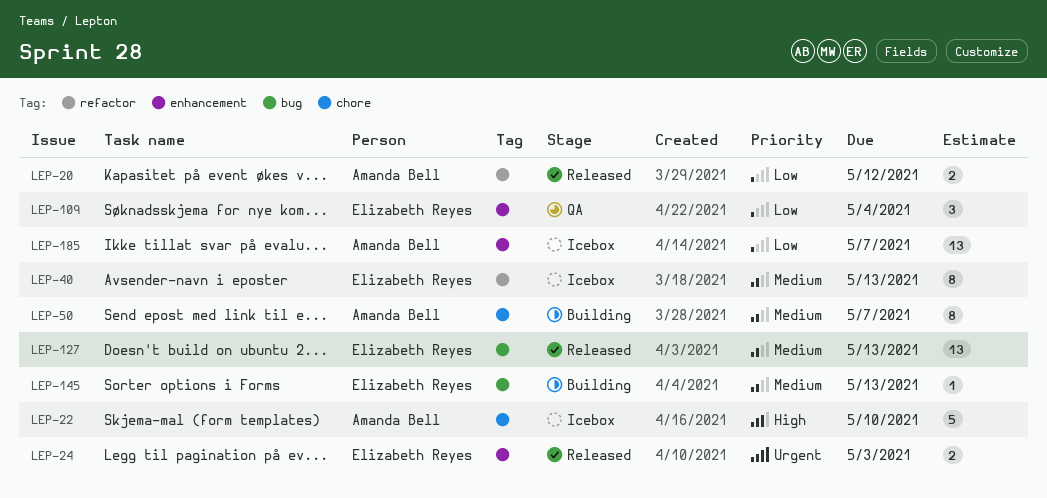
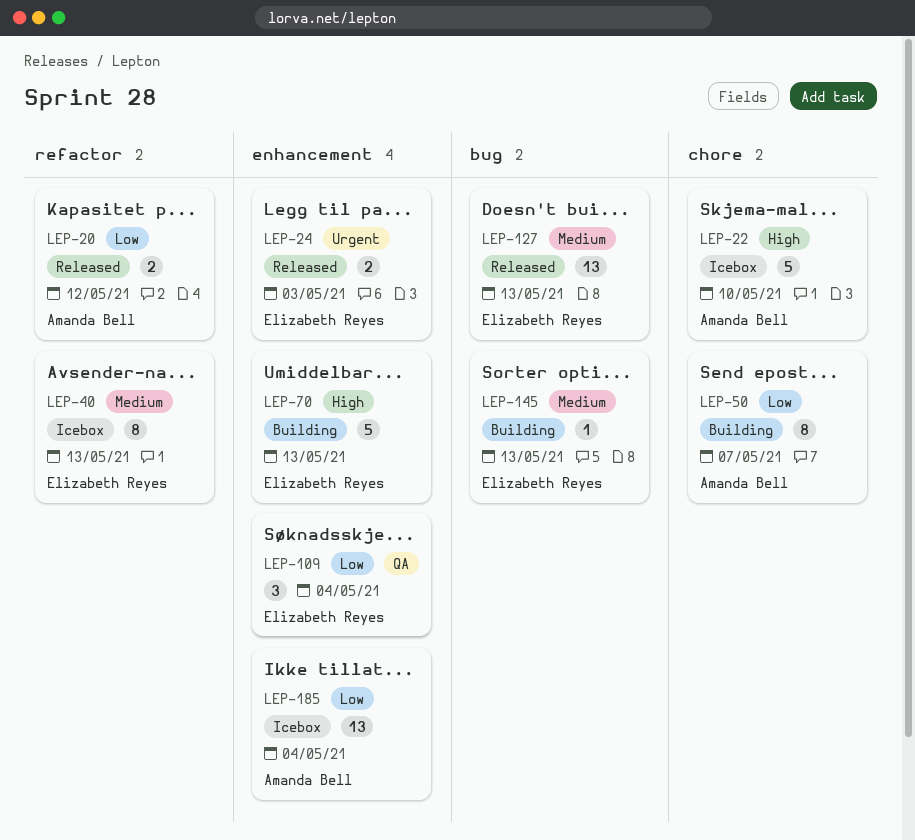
LEP-50, priority: Medium -> Low
LEP-70: none -> present
LEP-185, due: May 7 -> May 4

